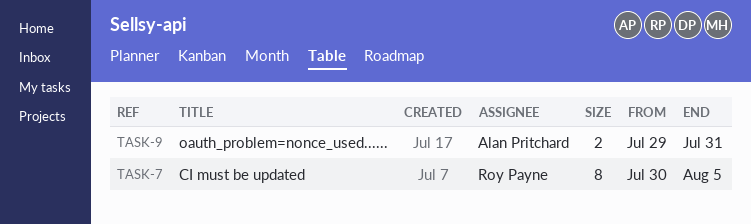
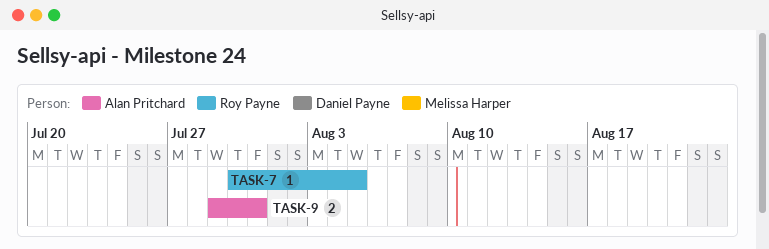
TASK-7, estimate: 8 -> 1

